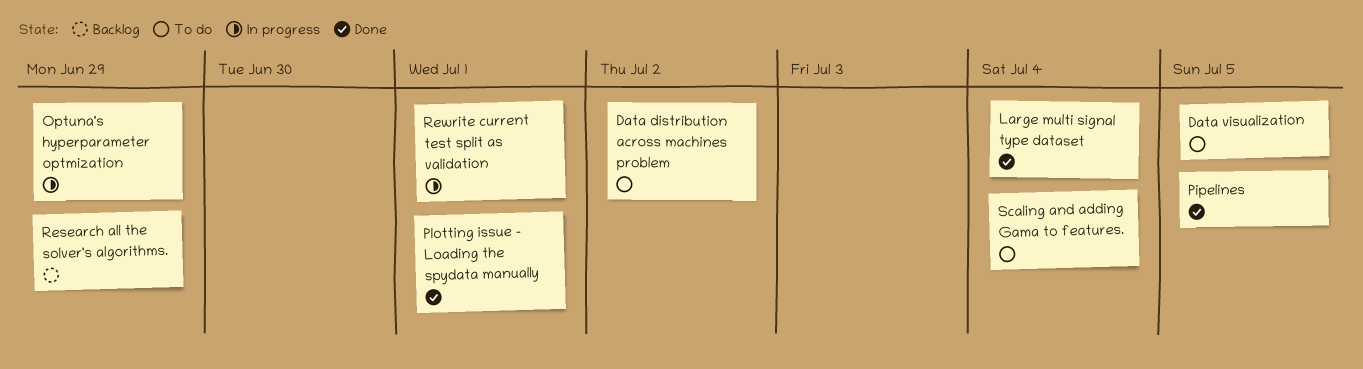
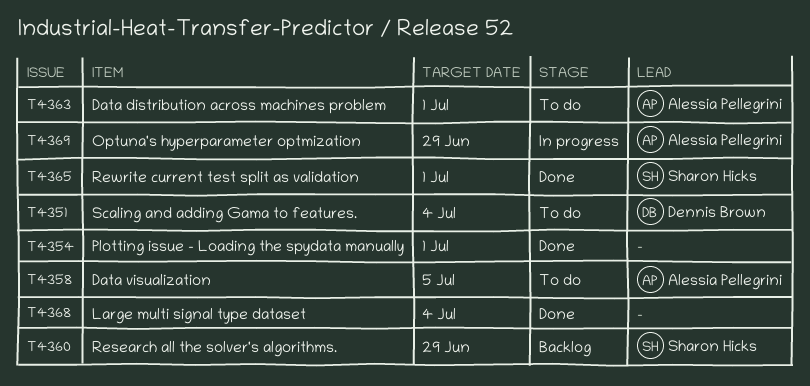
Data distribution across machines problem, due: Jul 2 -> Jul 1
Pipelines: present -> none
Rewrite current test split as validation, status: In progress -> Done

